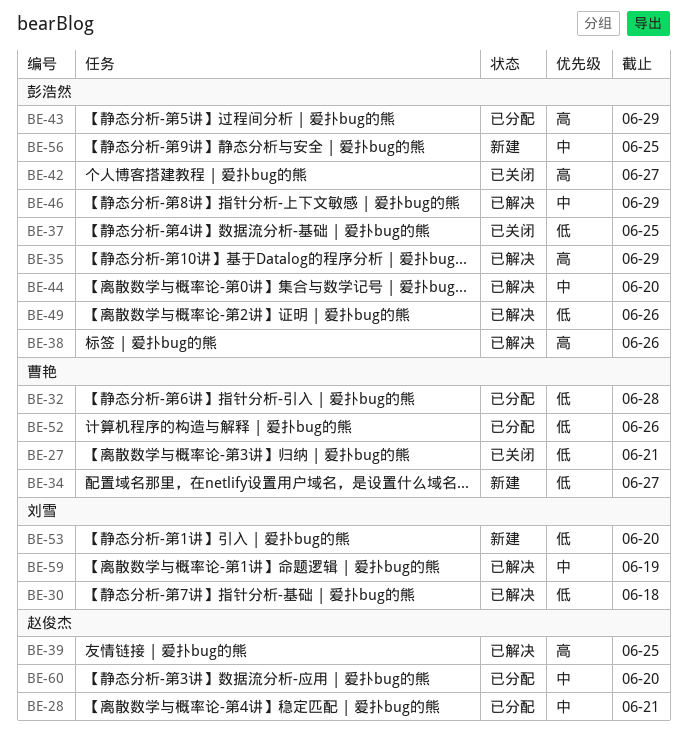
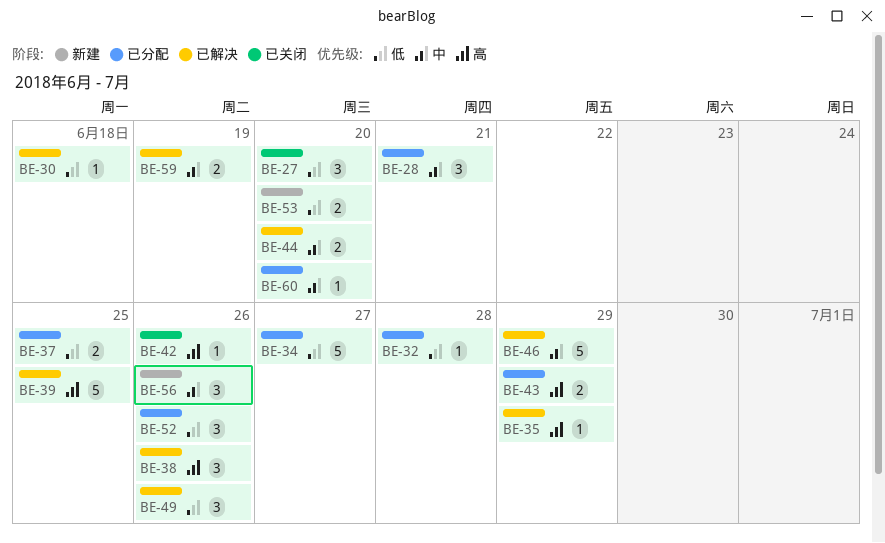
BE-27, due: Jun 21 -> Jun 20
BE-34, status: 新建 -> 已分配
BE-37, status: 已关闭 -> 已分配
BE-42, due: Jun 27 -> Jun 26
BE-56, due: Jun 25 -> Jun 26

